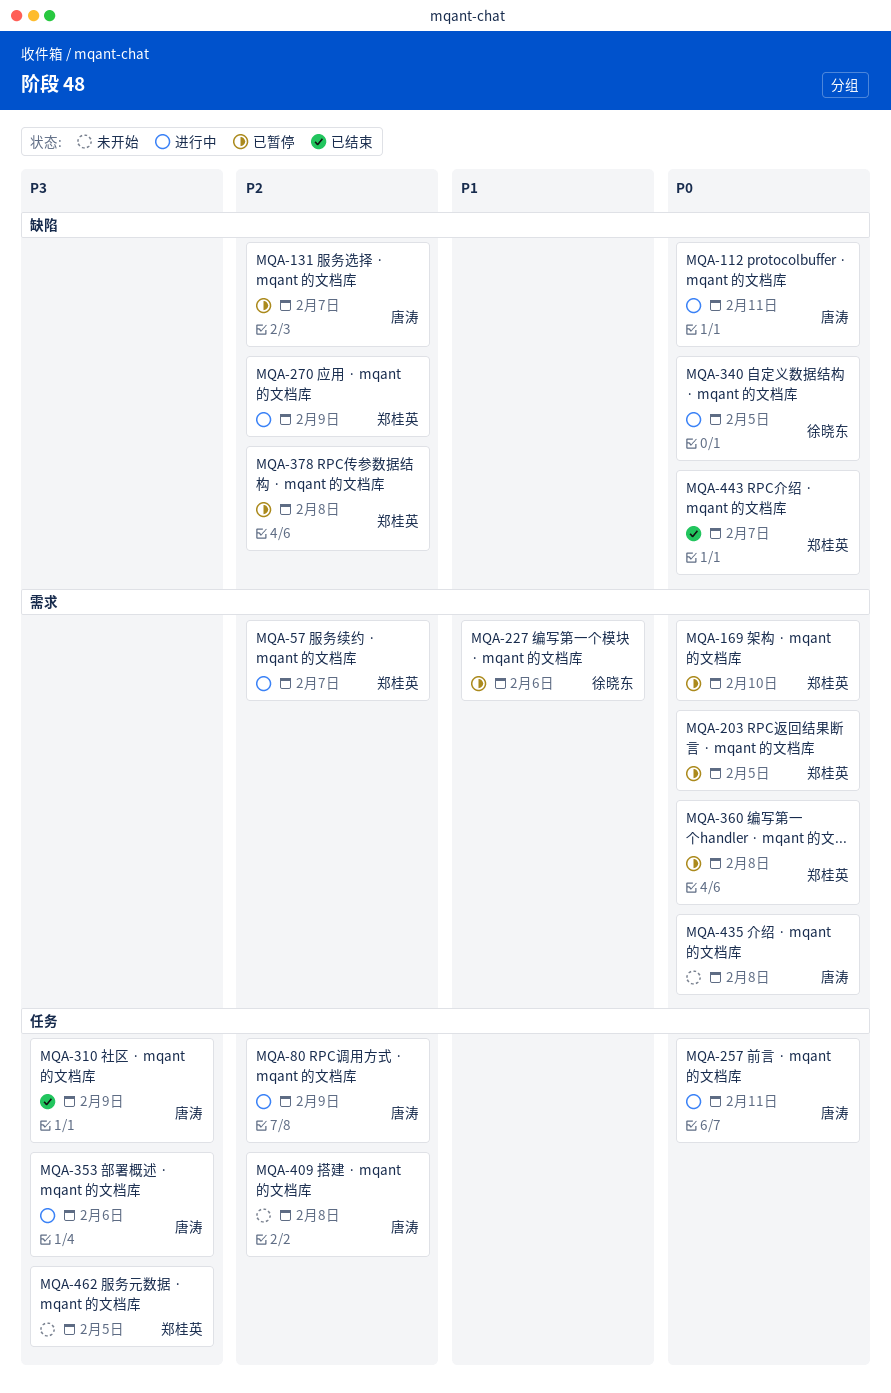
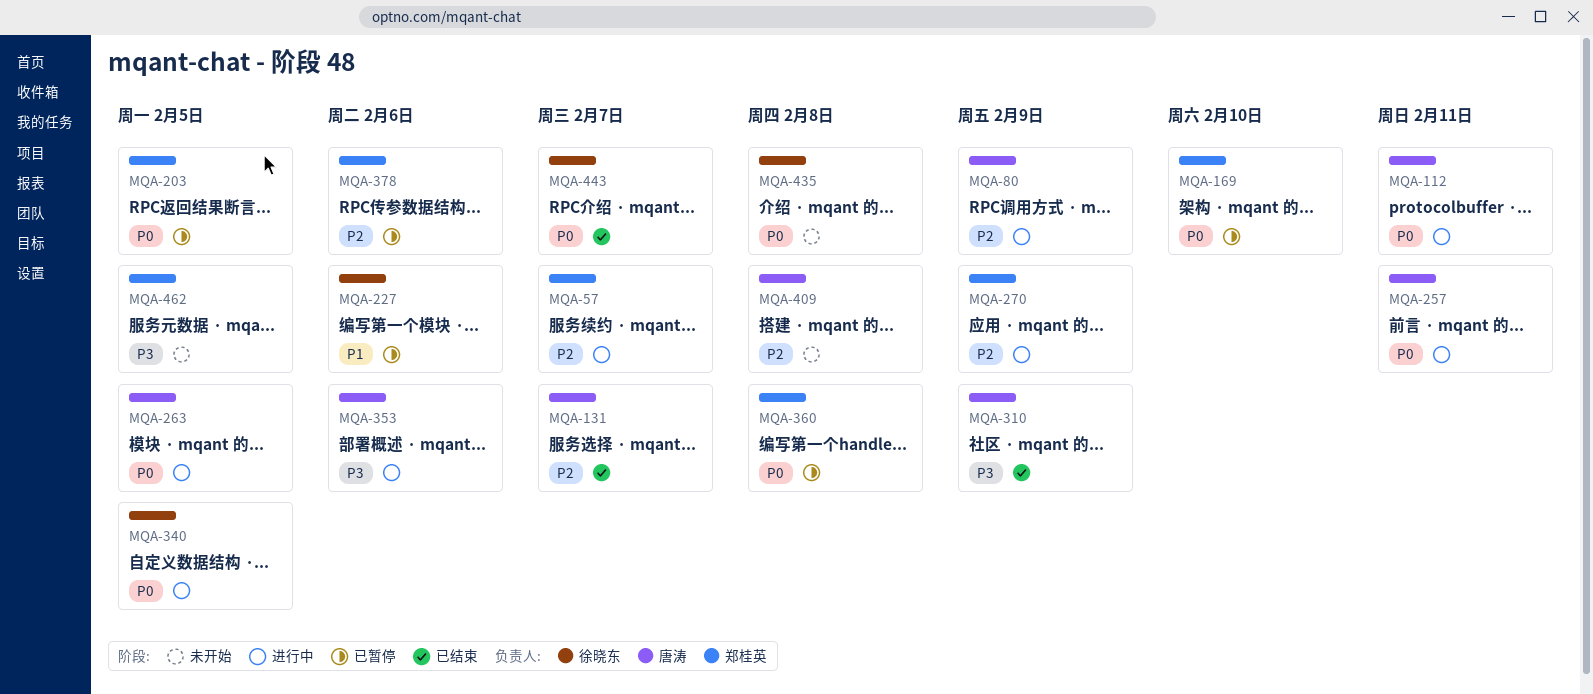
MQA-131, status: 已暂停 -> 已结束
MQA-263: none -> present
MQA-378, due: Feb 8 -> Feb 6
MQA-435, owner: 唐涛 -> 徐晓东
MQA-443, owner: 郑桂英 -> 徐晓东

